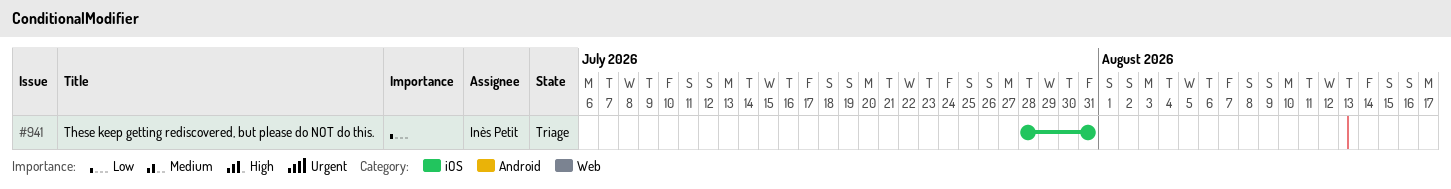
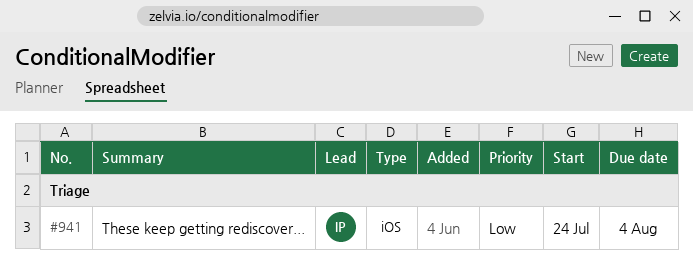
#941, start: Jul 28 -> Jul 24
#941, due: Jul 31 -> Aug 4

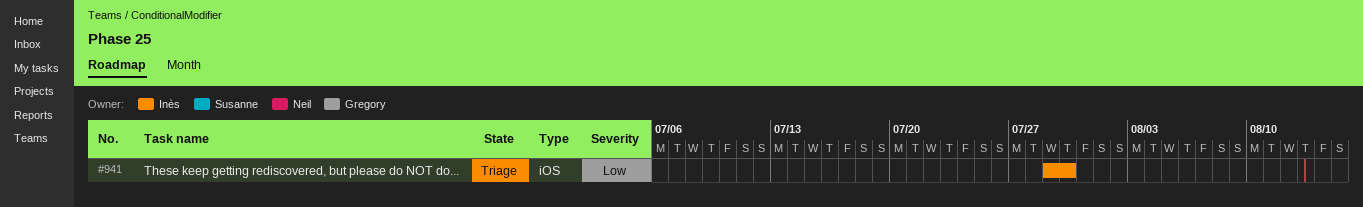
#941, start: Jul 24 -> Jul 29
#941, due: Aug 4 -> Jul 30

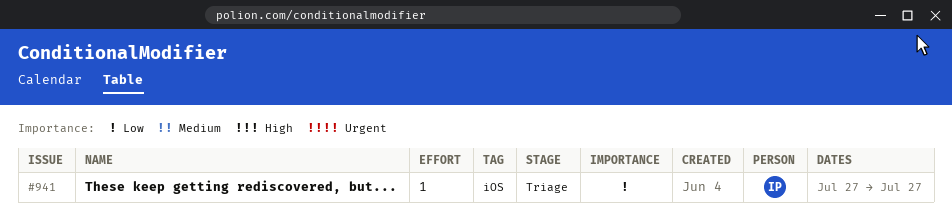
#941, start: Jul 29 -> Jul 27
#941, due: Jul 30 -> Jul 27

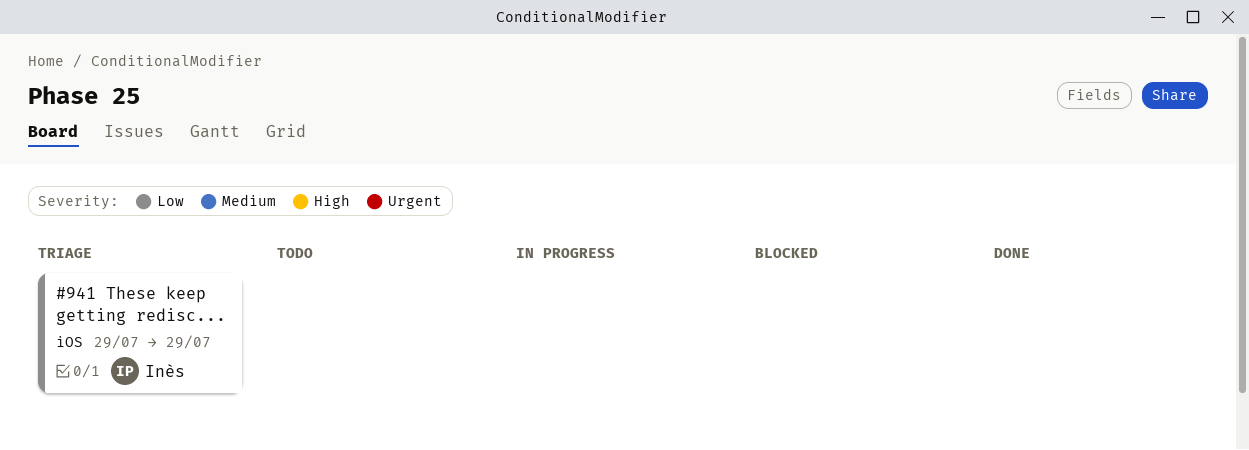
#941, start: Jul 27 -> Jul 29
#941, due: Jul 27 -> Jul 29

